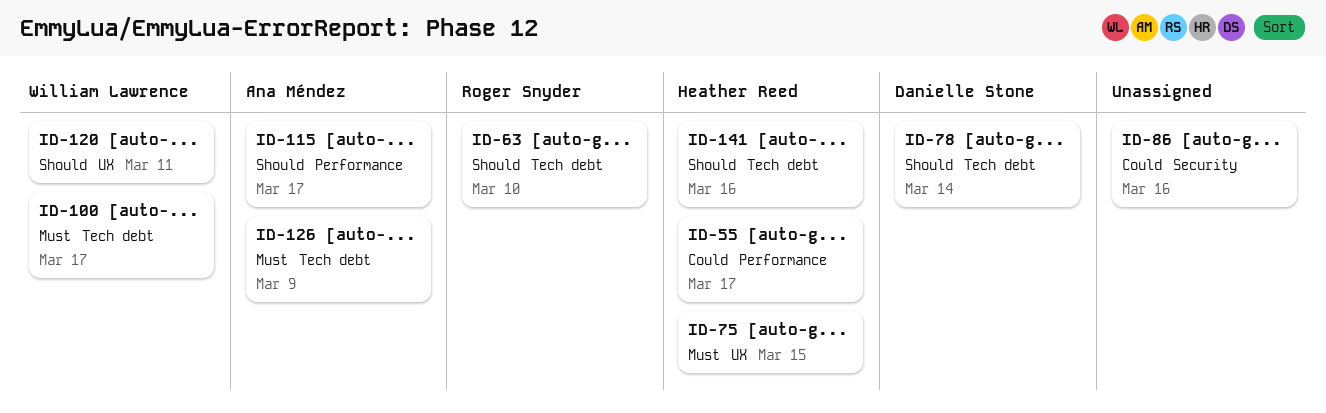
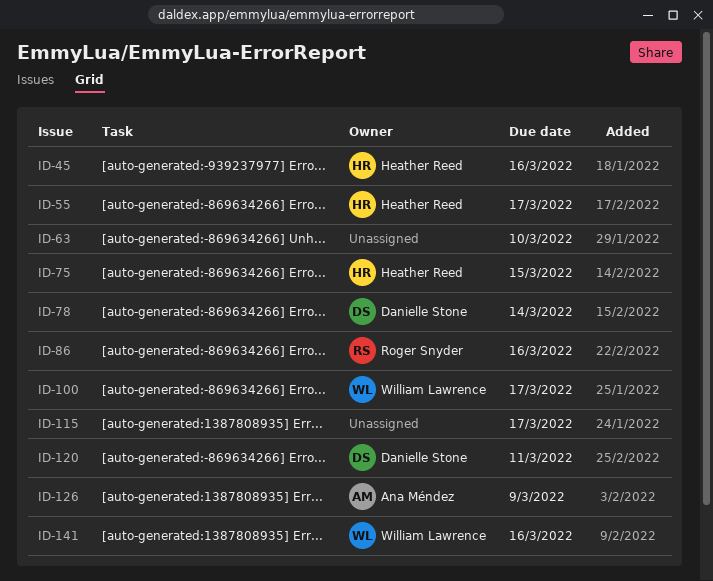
ID-45: none -> present
ID-63, owner: Roger Snyder -> none
ID-86, owner: none -> Roger Snyder
ID-115, owner: Ana Méndez -> none
ID-120, owner: William Lawrence -> Danielle Stone
ID-141, owner: Heather Reed -> William Lawrence

